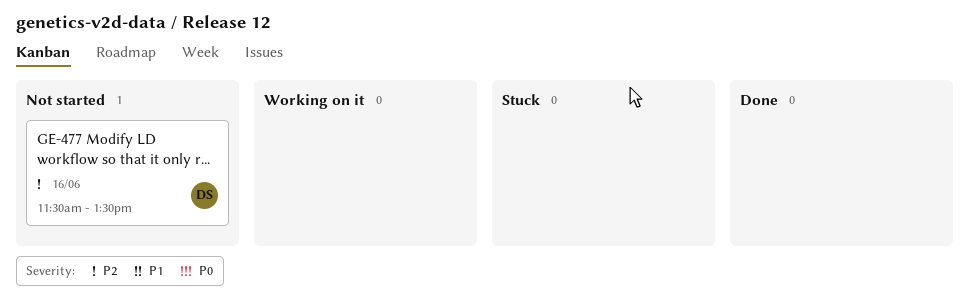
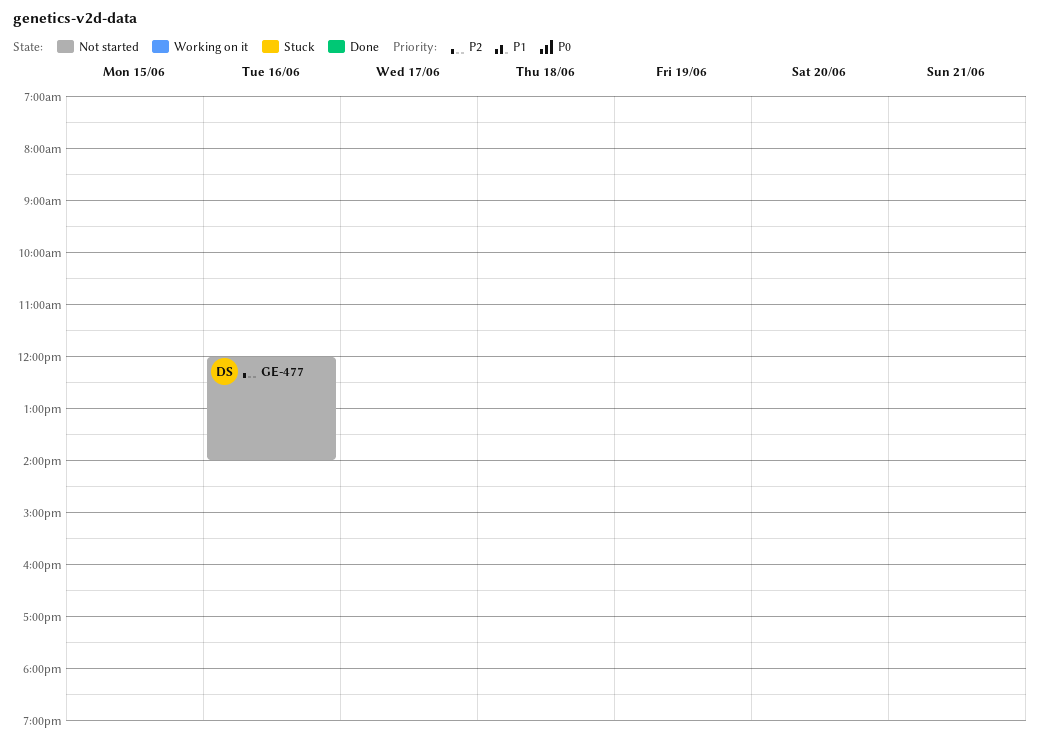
GE-477, begins: 11:30 -> 12:00
GE-477, ends: 13:30 -> 14:00

